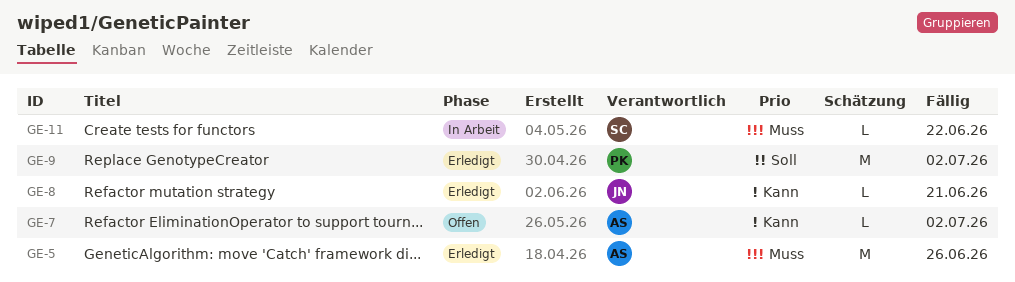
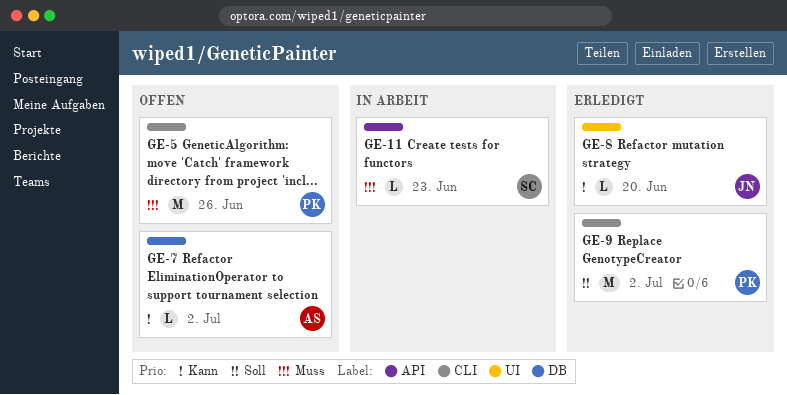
GE-5, status: Erledigt -> Offen
GE-5, owner: AS -> PK
GE-8, due: Jun 21 -> Jun 20
GE-11, due: Jun 22 -> Jun 23

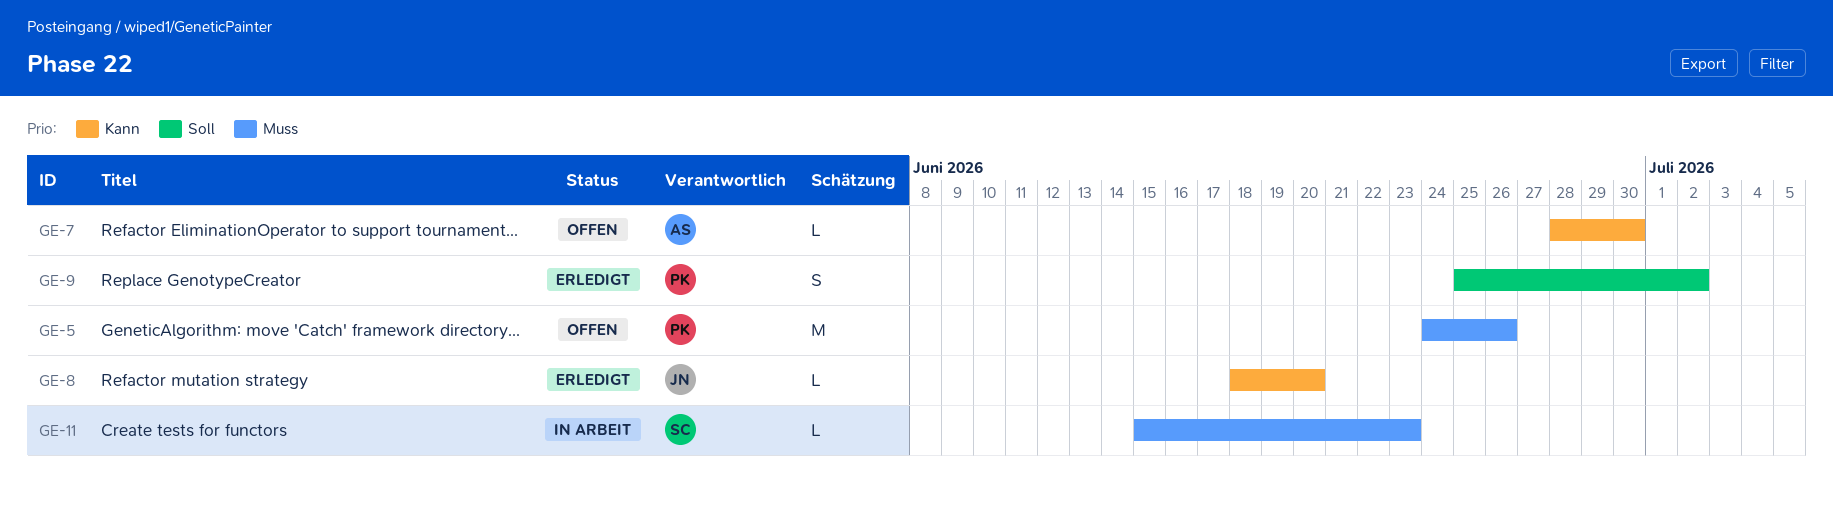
GE-7, due: Jul 2 -> Jun 30
GE-9, estimate: M -> S

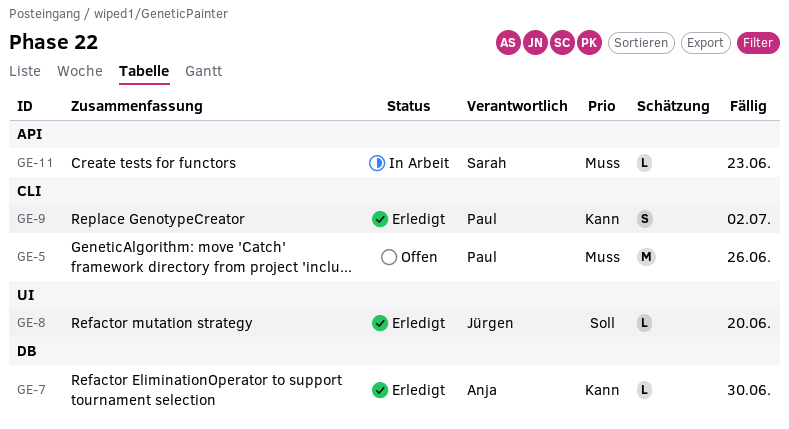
GE-7, status: Offen -> Erledigt
GE-8, priority: Kann -> Soll
GE-9, priority: Soll -> Kann

